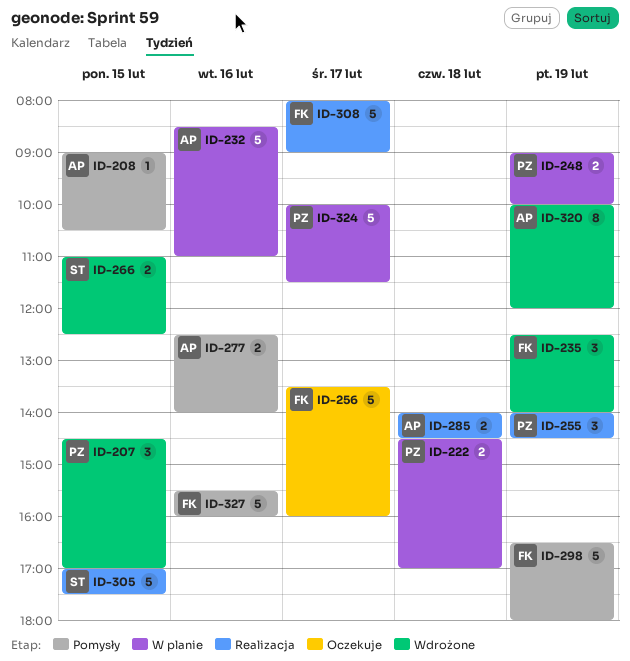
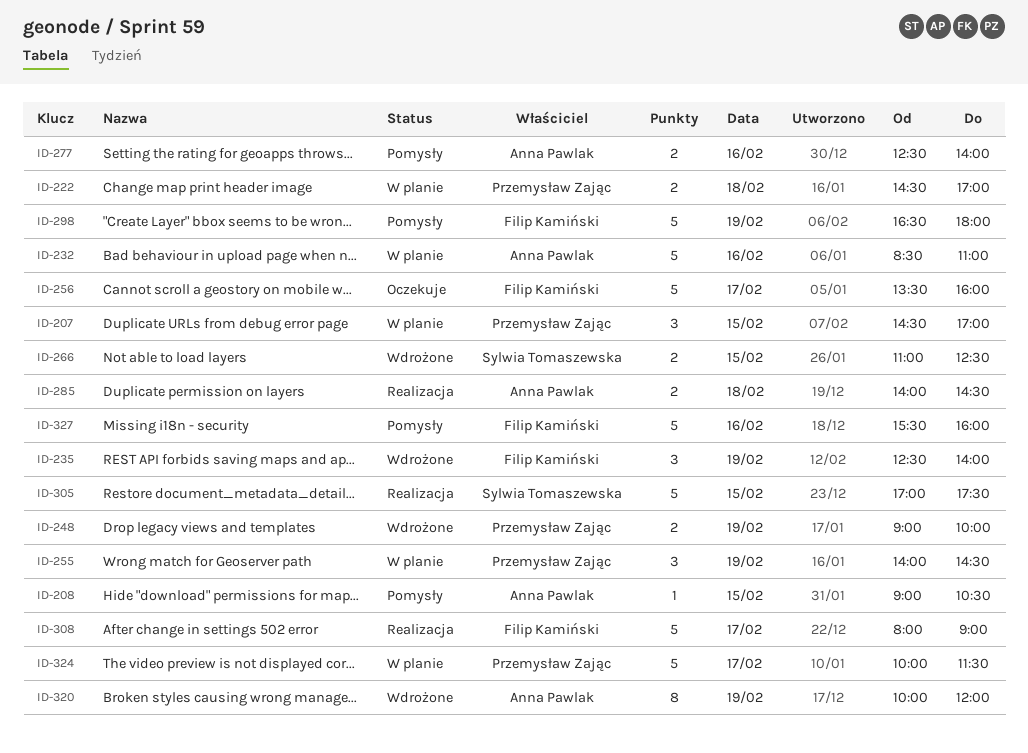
ID-207, status: Wdrożone -> W planie
ID-248, status: W planie -> Wdrożone
ID-255, status: Realizacja -> W planie

